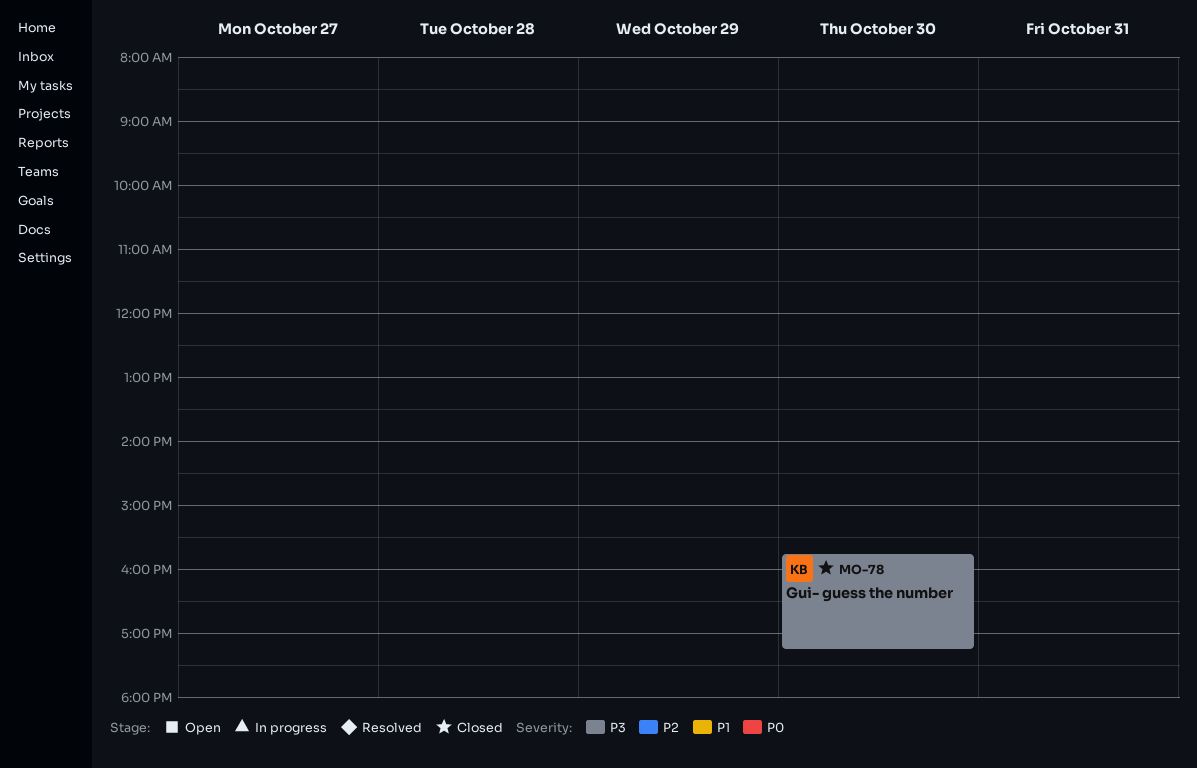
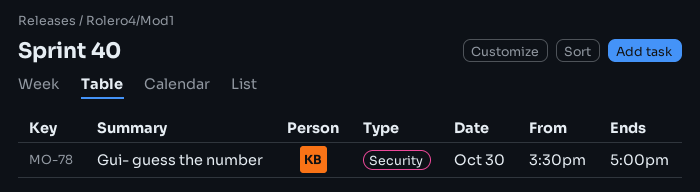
MO-78, begins: 15:45 -> 15:30
MO-78, ends: 17:15 -> 17:00

